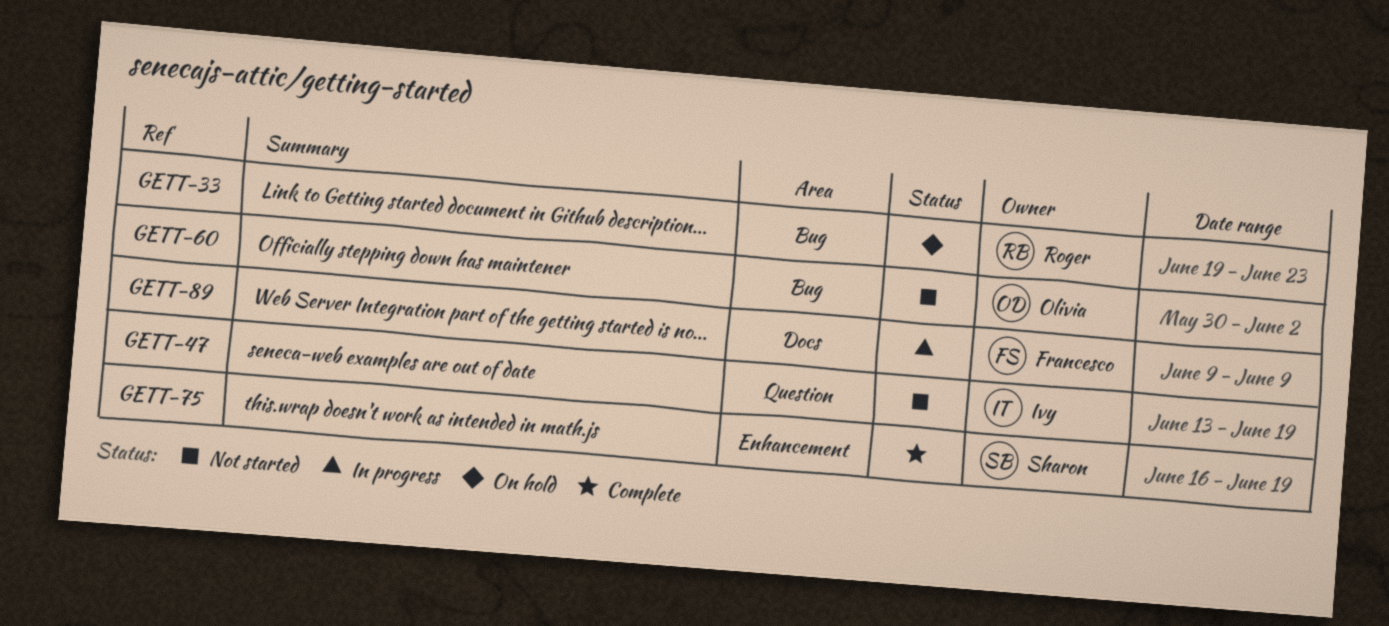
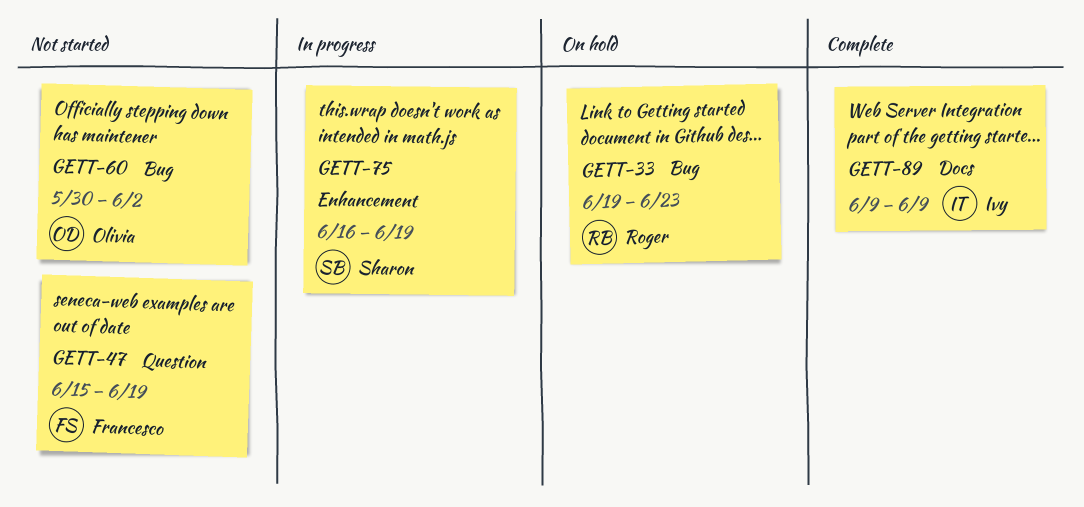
GETT-47, owner: Ivy -> Francesco
GETT-47, start: Jun 13 -> Jun 15
GETT-75, status: Complete -> In progress
GETT-89, status: In progress -> Complete
GETT-89, owner: Francesco -> Ivy

